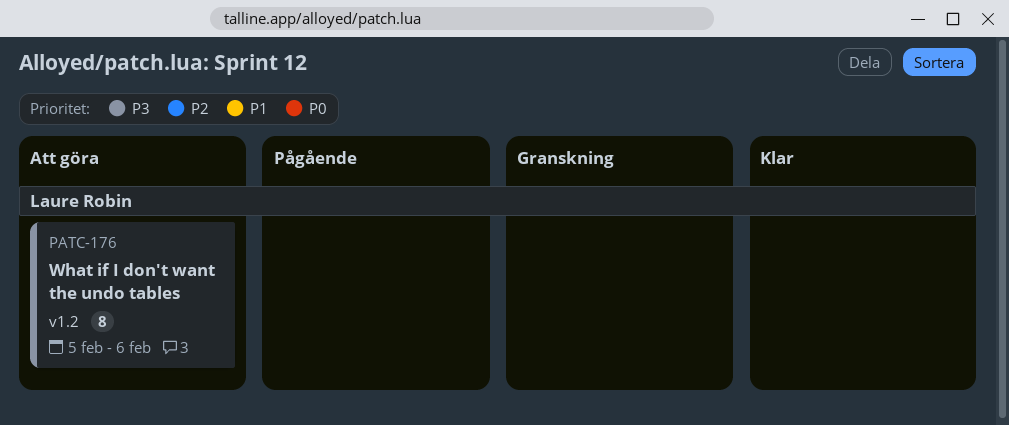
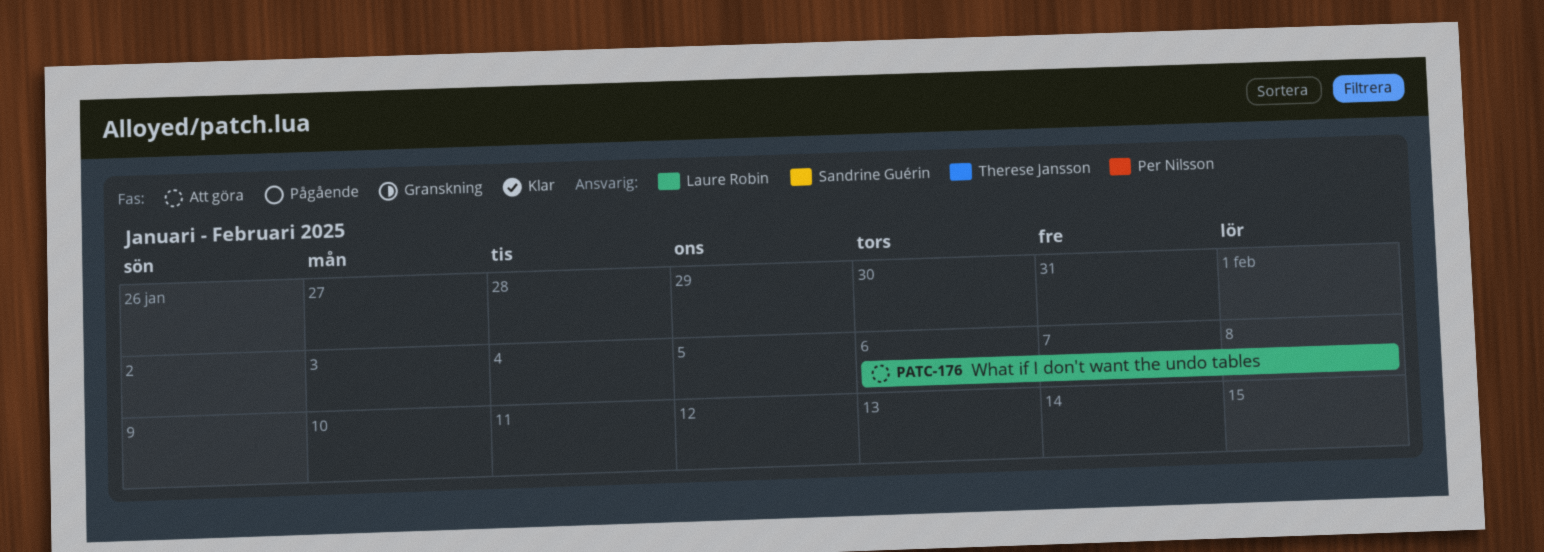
PATC-176, start: Feb 5 -> Feb 6
PATC-176, due: Feb 6 -> Feb 8

